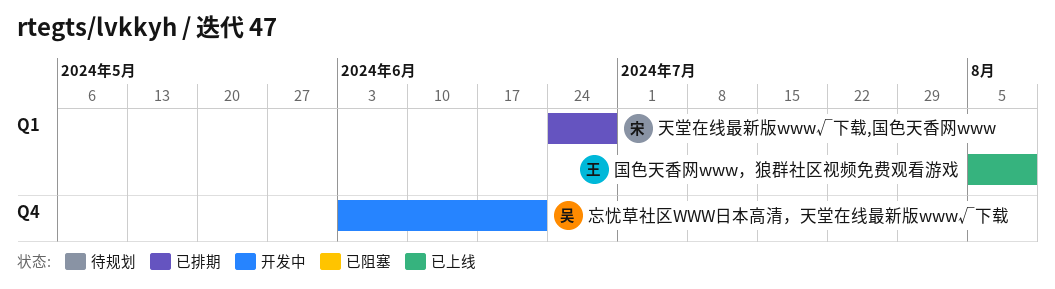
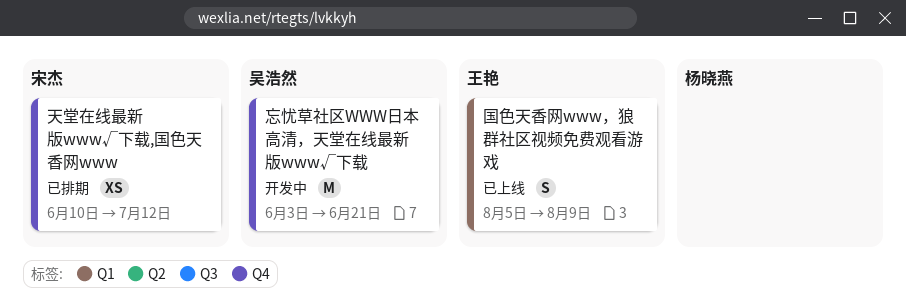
天堂在线最新版www√下载,国色天香网www, label: Q1 -> Q4
天堂在线最新版www√下载,国色天香网www, start: Jun 24 -> Jun 10
天堂在线最新版www√下载,国色天香网www, due: Jun 28 -> Jul 12

